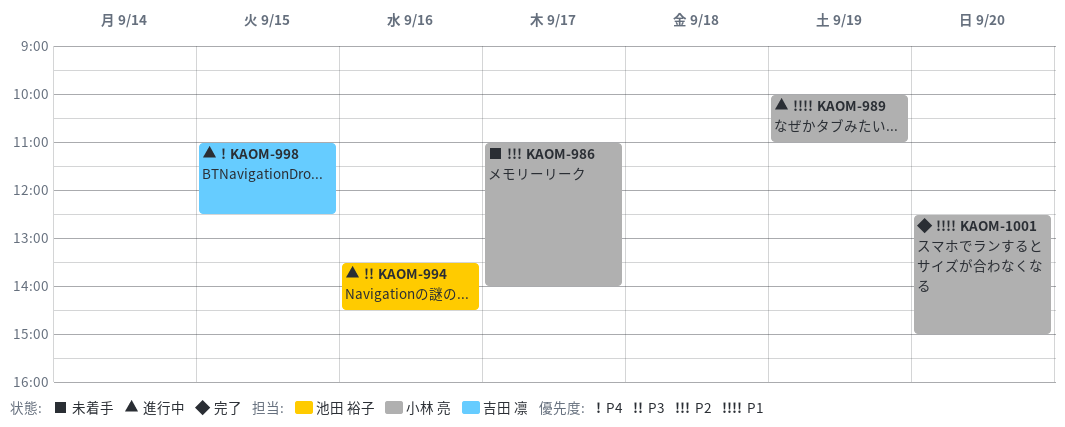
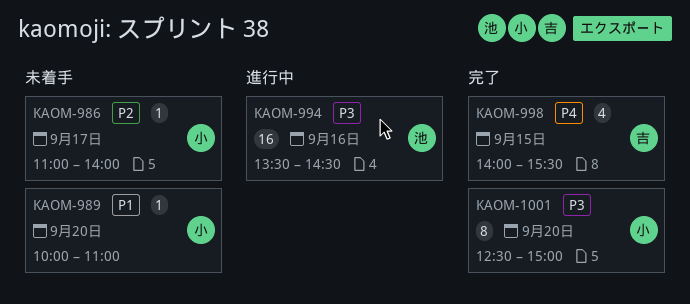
KAOM-989, status: 進行中 -> 未着手
KAOM-989, day: Sep 19 -> Sep 20
KAOM-998, status: 進行中 -> 完了
KAOM-998, begins: 11:00 -> 14:00
KAOM-998, ends: 12:30 -> 15:30
KAOM-1001, priority: P1 -> P3

